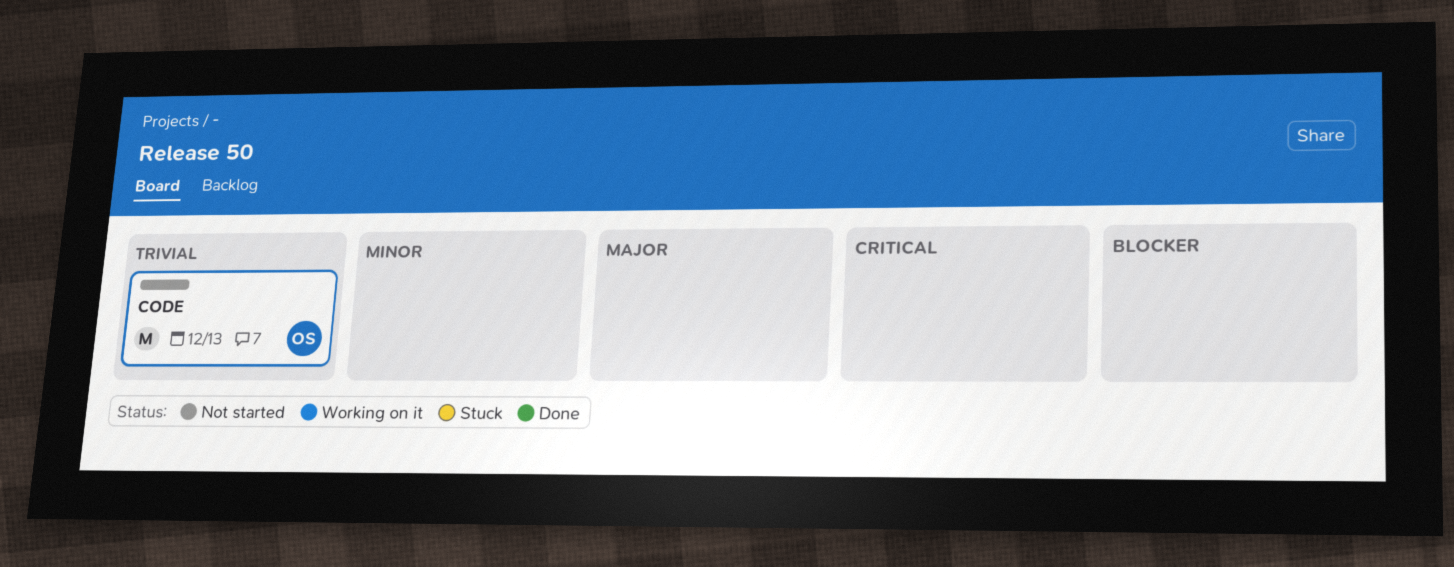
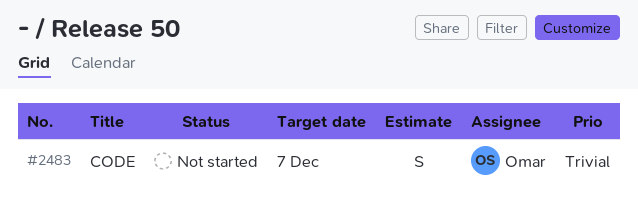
CODE, estimate: M -> S
CODE, due: Dec 13 -> Dec 7

